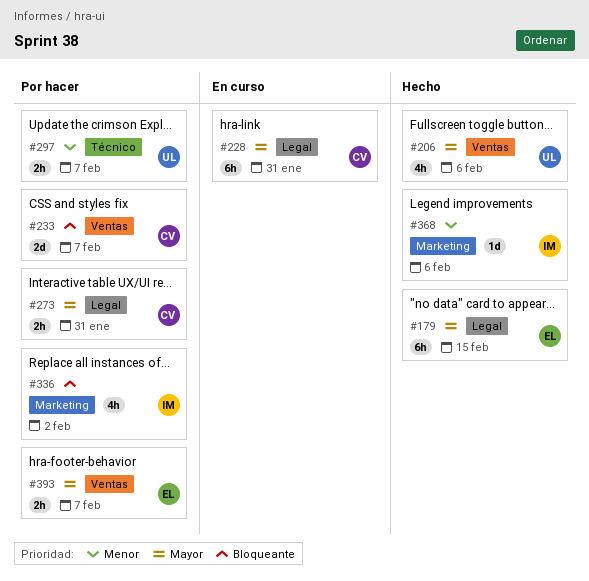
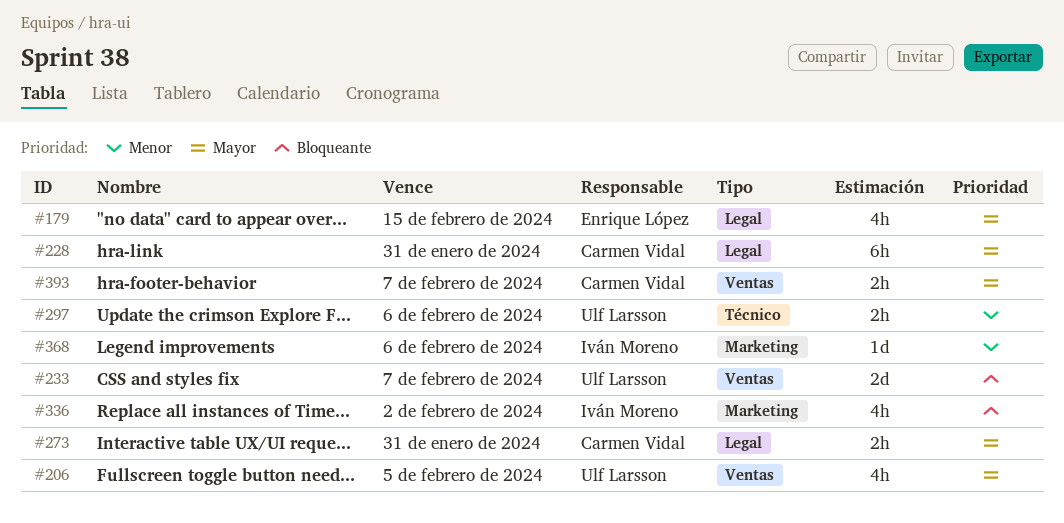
#179, estimate: 6h -> 4h
#206, due: Feb 6 -> Feb 5
#233, owner: Carmen Vidal -> Ulf Larsson
#297, due: Feb 7 -> Feb 6
#393, owner: Enrique López -> Carmen Vidal

